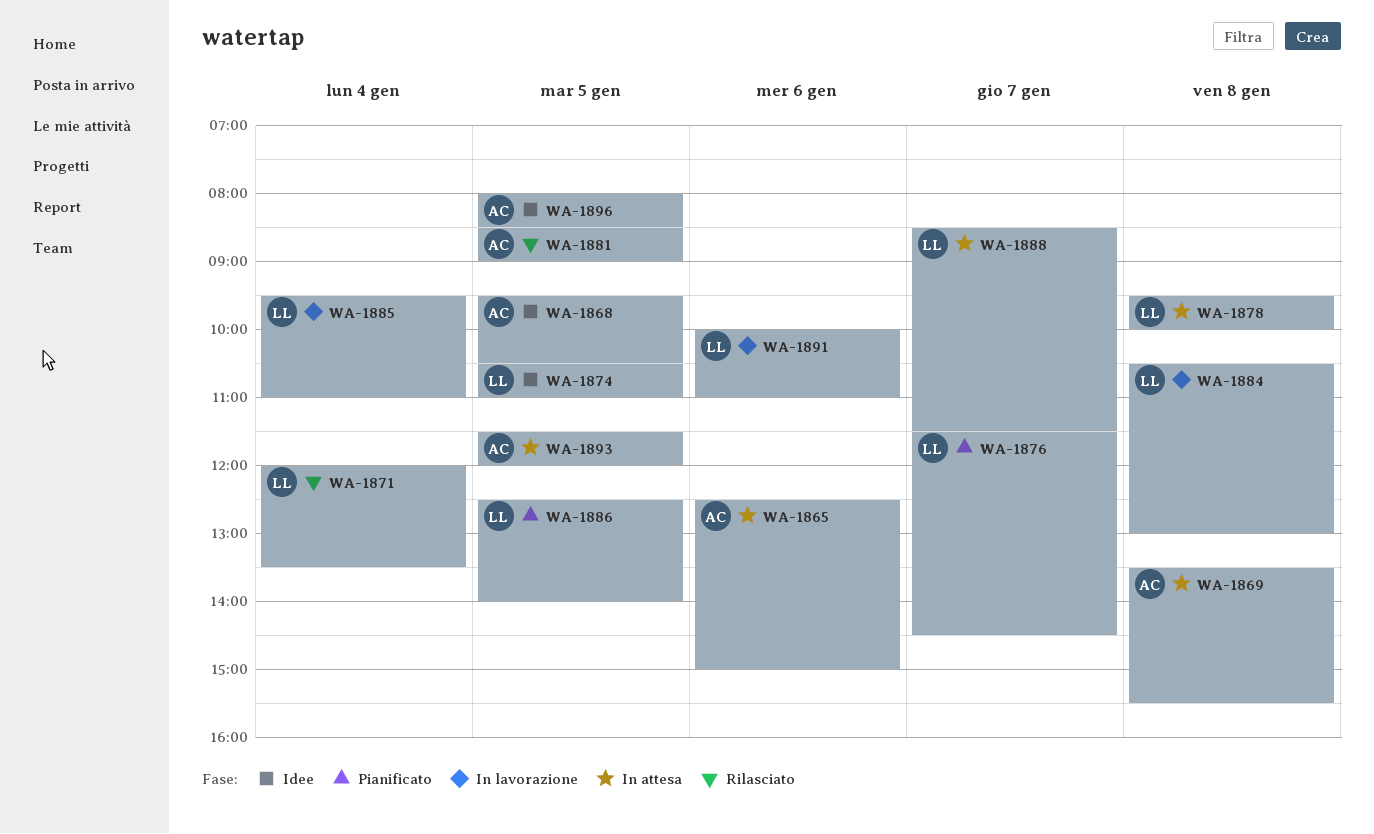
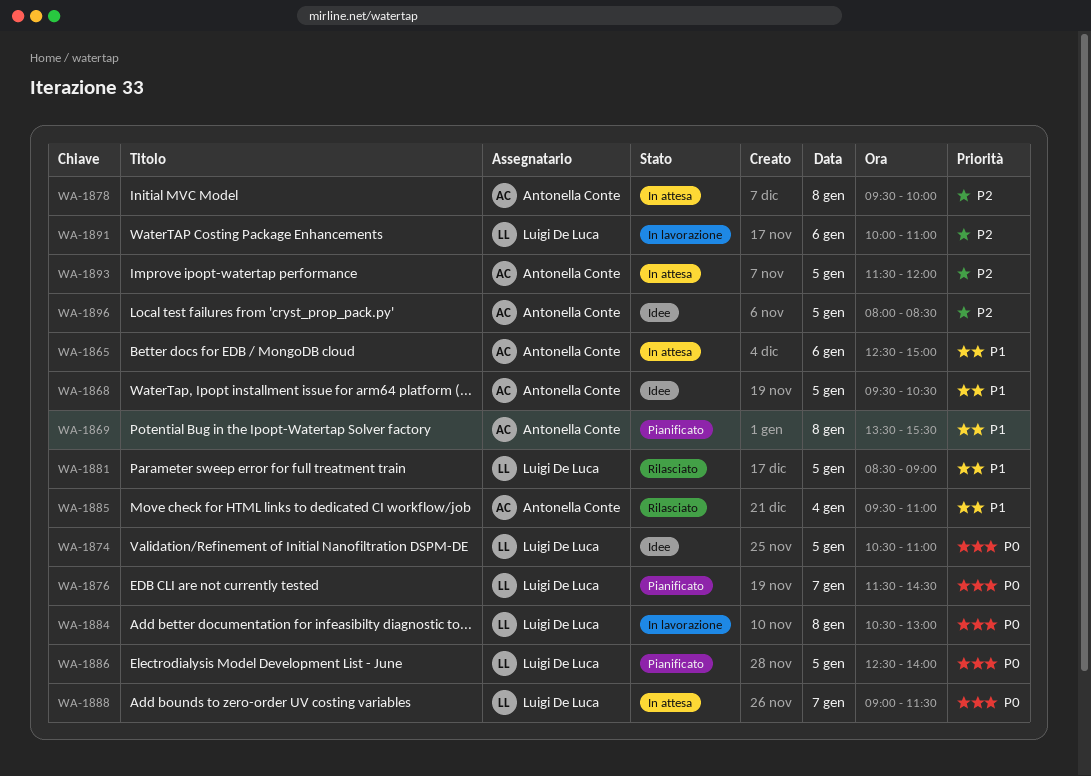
WA-1869, status: In attesa -> Pianificato
WA-1871: present -> none
WA-1878, owner: Luigi De Luca -> Antonella Conte
WA-1881, owner: Antonella Conte -> Luigi De Luca
WA-1885, status: In lavorazione -> Rilasciato
WA-1885, owner: Luigi De Luca -> Antonella Conte
WA-1888, begins: 08:30 -> 09:00

